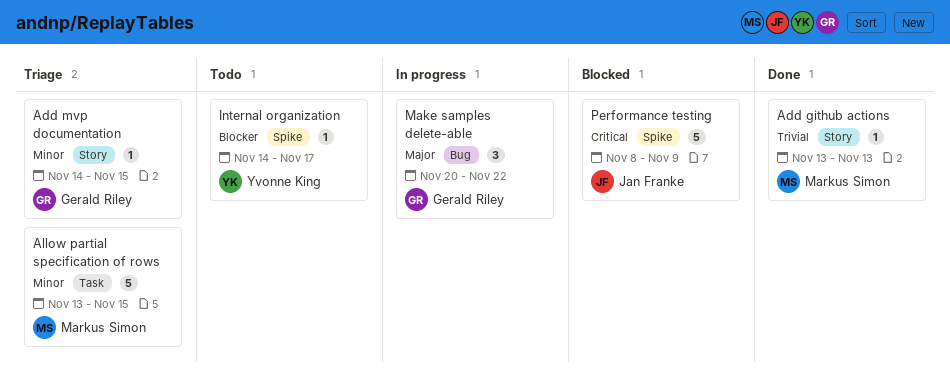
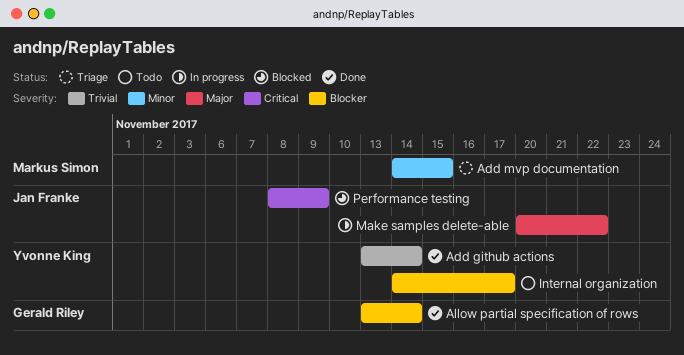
Add github actions, owner: Markus Simon -> Yvonne King
Add github actions, due: Nov 13 -> Nov 14
Add mvp documentation, owner: Gerald Riley -> Markus Simon
Allow partial specification of rows, status: Triage -> Done
Allow partial specification of rows, owner: Markus Simon -> Gerald Riley
Allow partial specification of rows, priority: Minor -> Blocker
Allow partial specification of rows, due: Nov 15 -> Nov 14
Make samples delete-able, owner: Gerald Riley -> Jan Franke

